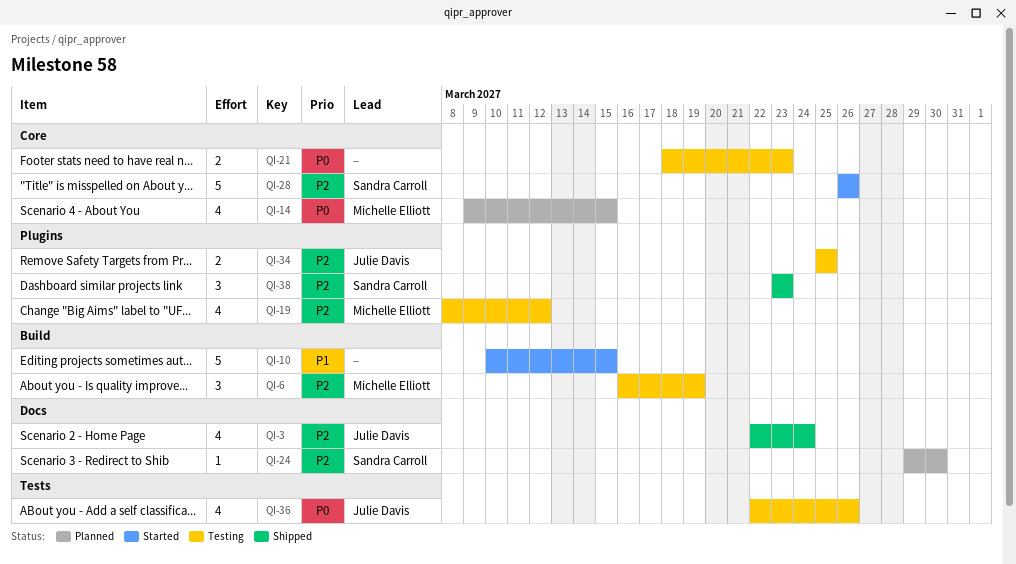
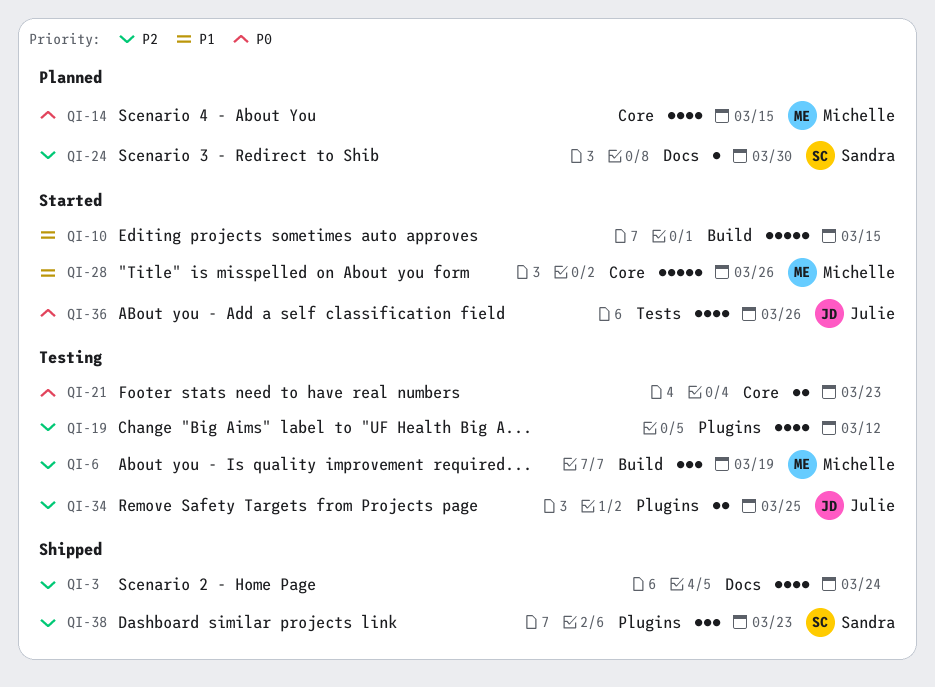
QI-3, owner: Julie Davis -> none
QI-19, owner: Michelle Elliott -> none
QI-28, owner: Sandra Carroll -> Michelle Elliott
QI-28, priority: P2 -> P1
QI-36, status: Testing -> Started

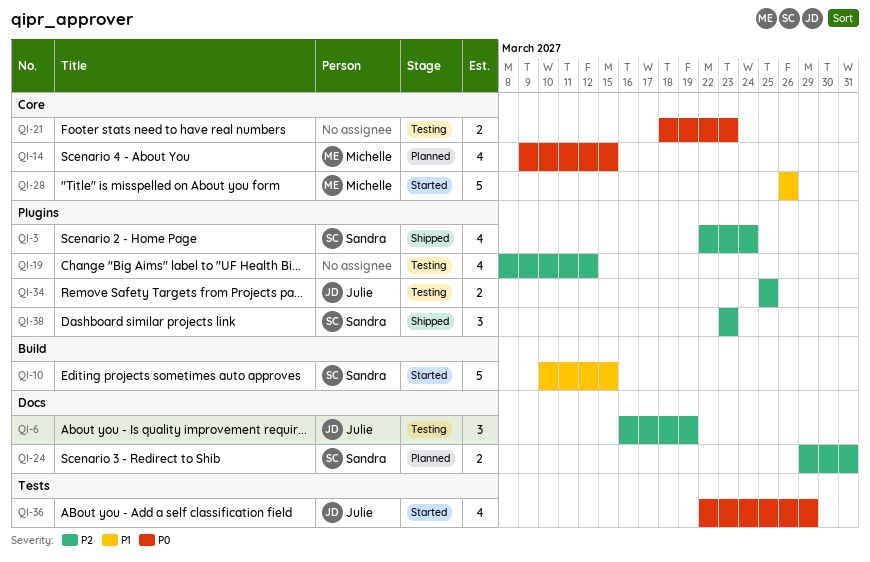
QI-3, owner: none -> Sandra
QI-3, label: Docs -> Plugins
QI-6, owner: Michelle -> Julie
QI-6, label: Build -> Docs
QI-10, owner: none -> Sandra
QI-24, estimate: 1 -> 2
QI-24, due: Mar 30 -> Mar 31
QI-36, due: Mar 26 -> Mar 29

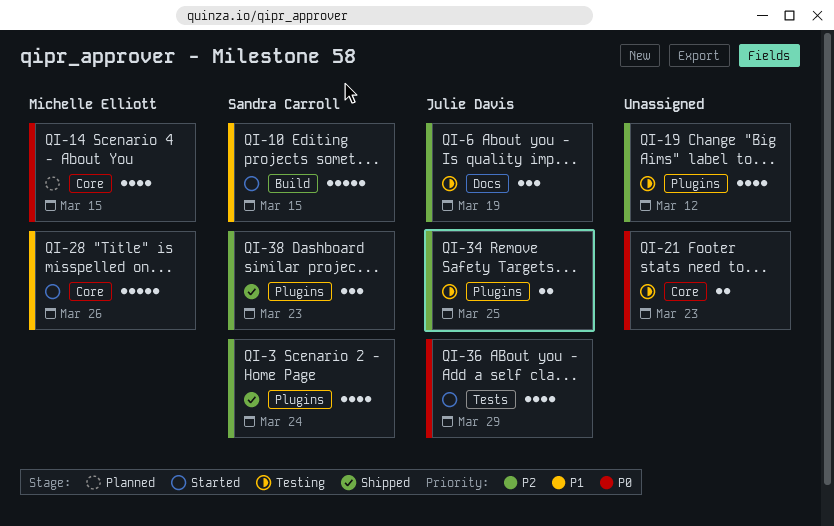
QI-24: present -> none

